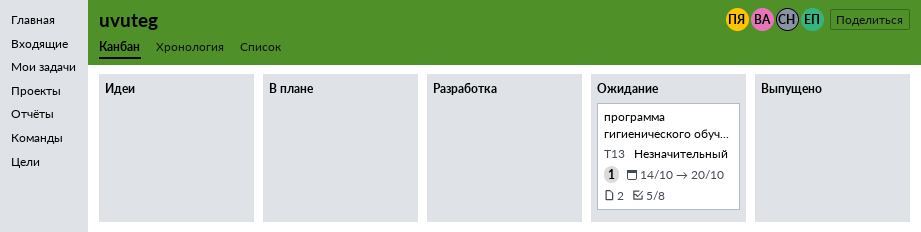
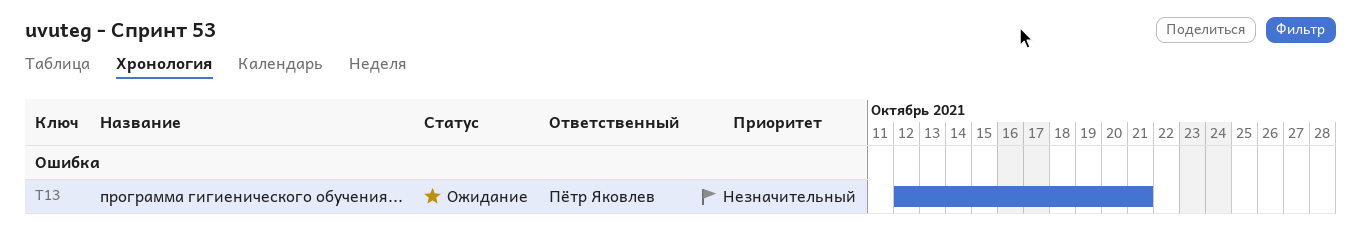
T13, start: Oct 14 -> Oct 12
T13, due: Oct 20 -> Oct 21

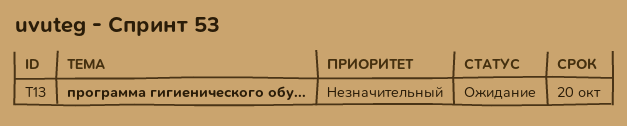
T13, due: Oct 21 -> Oct 20

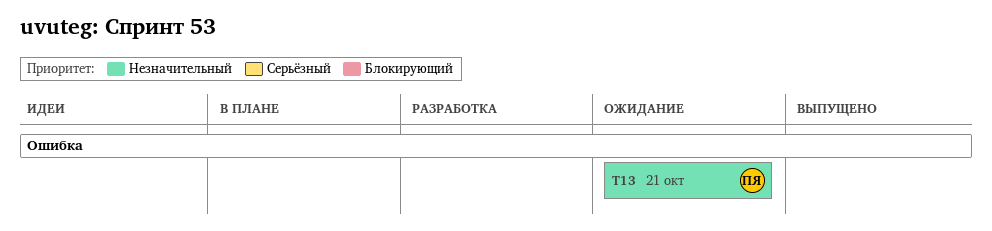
T13, due: Oct 20 -> Oct 21

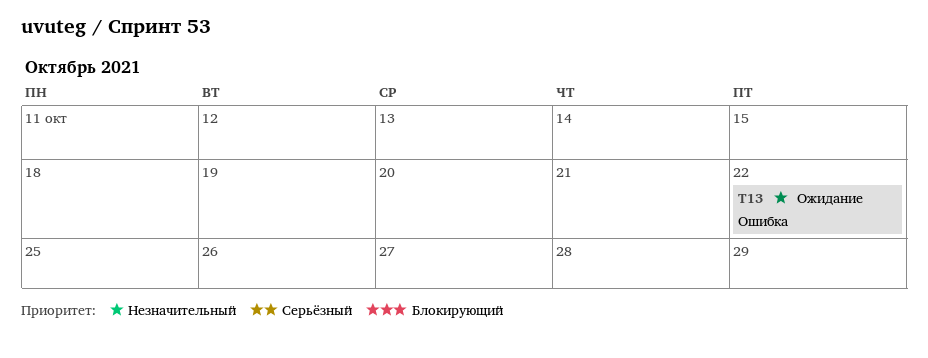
T13, due: Oct 21 -> Oct 22

